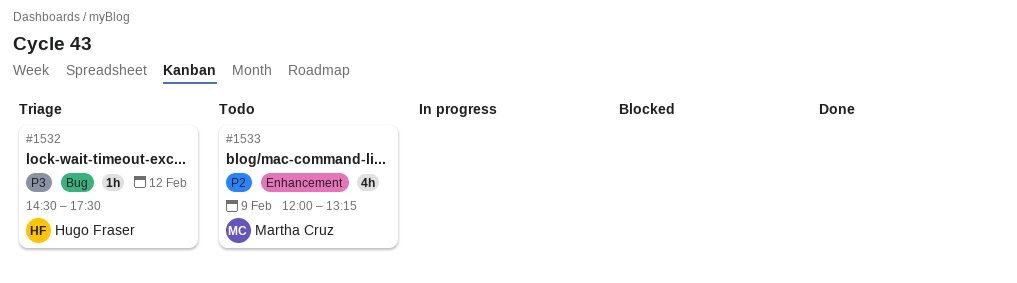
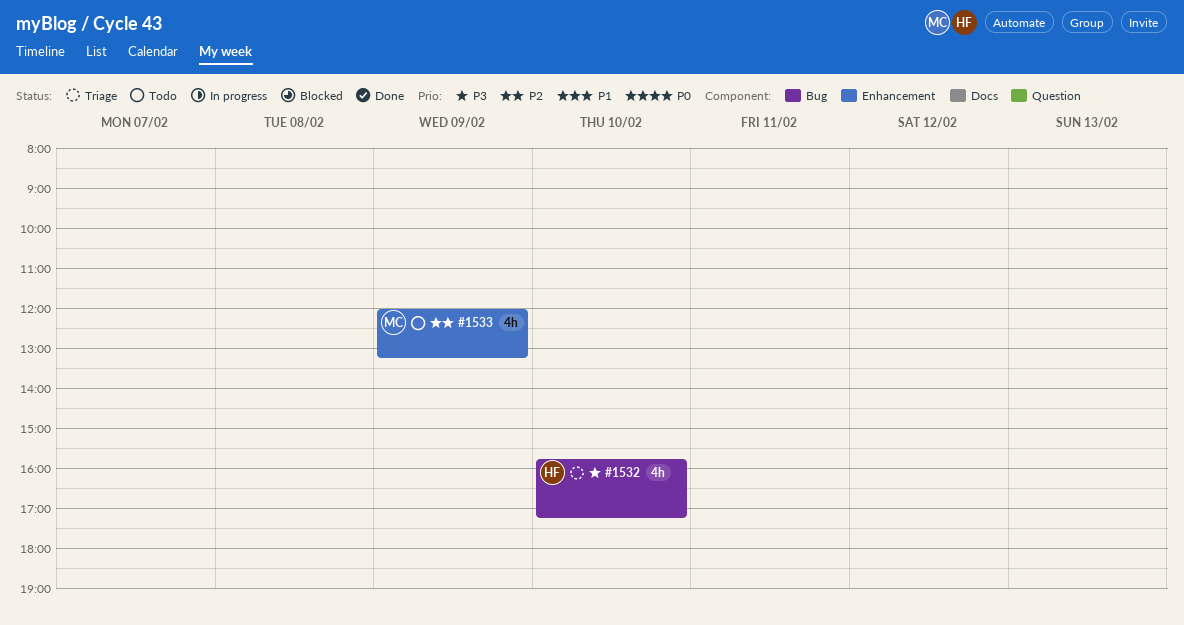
#1532, estimate: 1h -> 4h
#1532, day: Feb 12 -> Feb 10
#1532, begins: 14:30 -> 15:45
#1532, ends: 17:30 -> 17:15

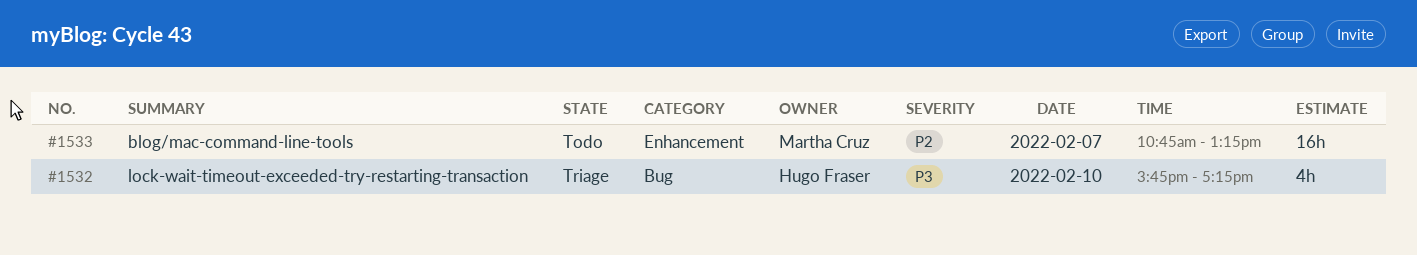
#1533, estimate: 4h -> 16h
#1533, day: Feb 9 -> Feb 7
#1533, begins: 12:00 -> 10:45

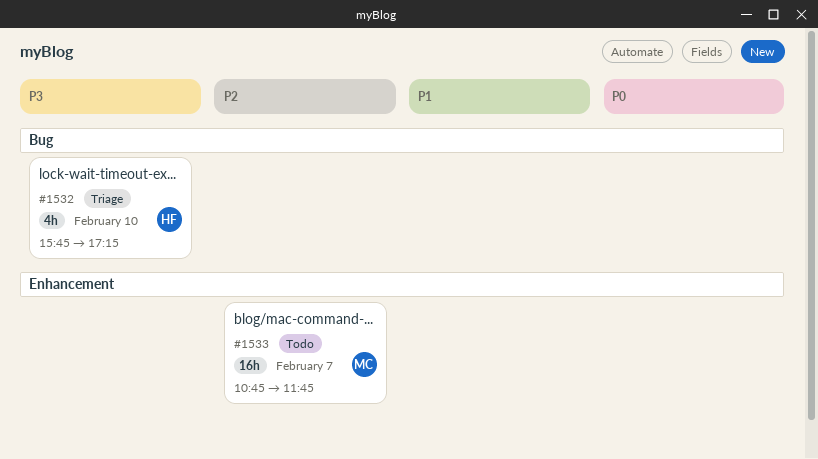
#1533, ends: 13:15 -> 11:45

